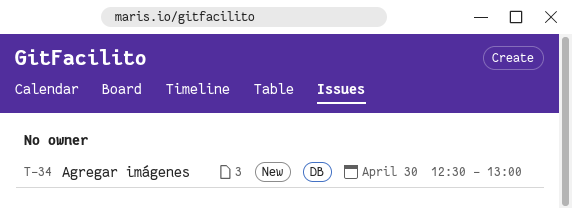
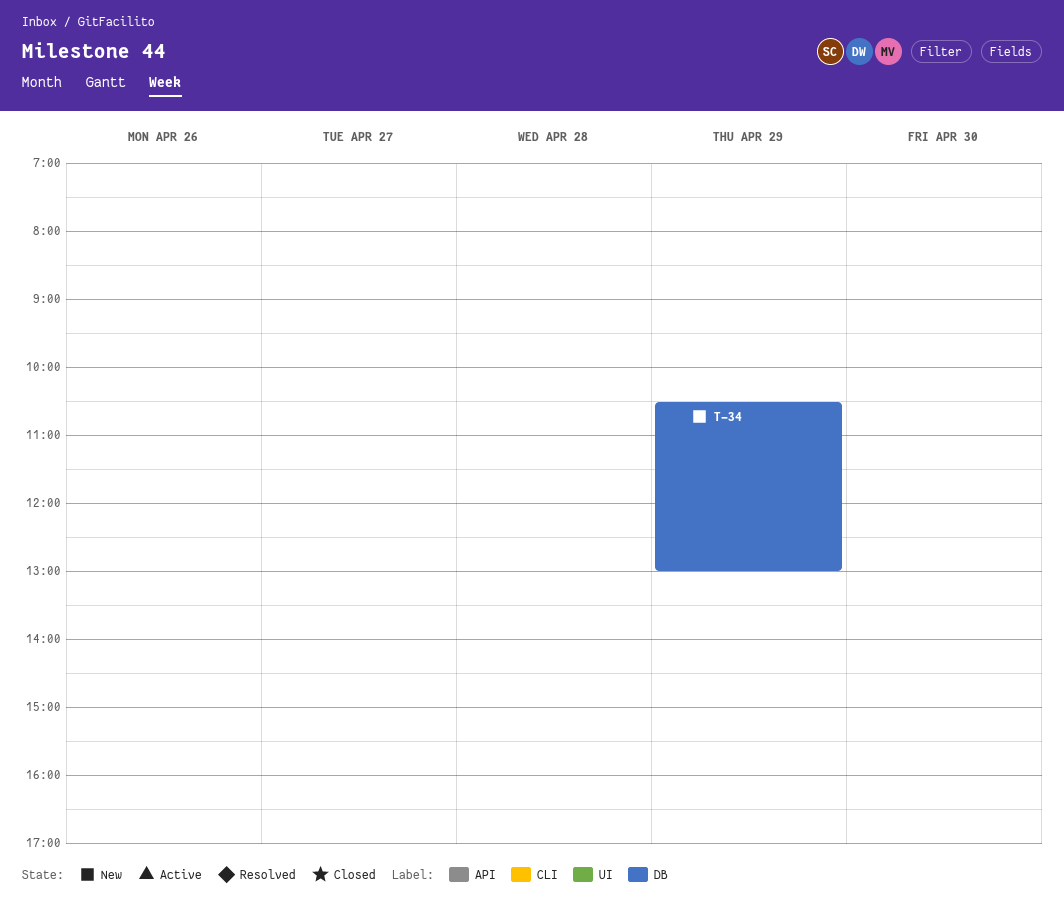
T-34, day: Apr 30 -> Apr 29
T-34, begins: 12:30 -> 10:30

